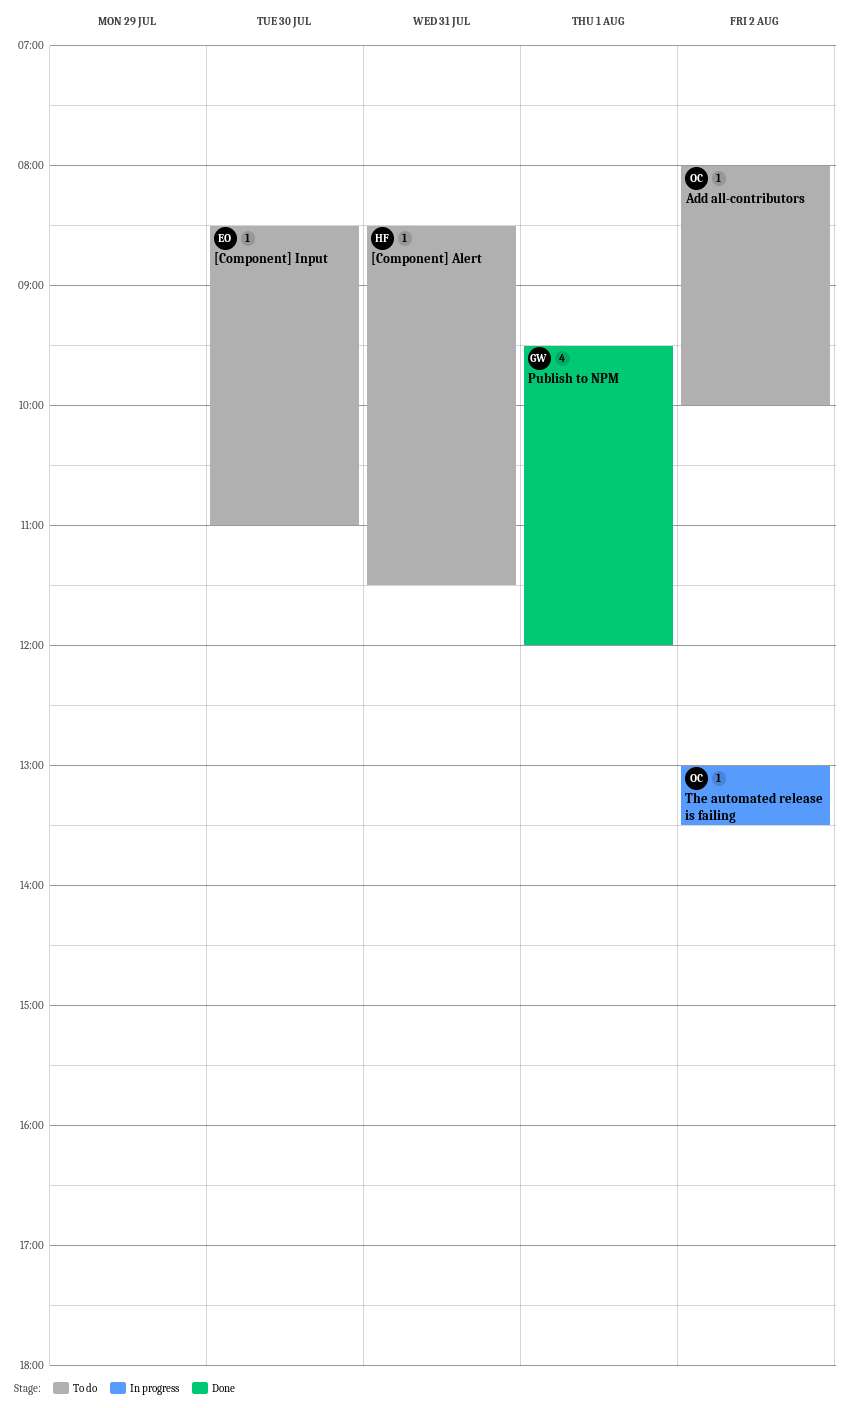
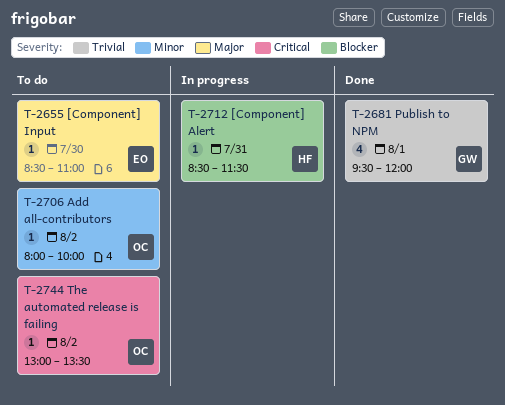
[Component] Alert, status: To do -> In progress
The automated release is failing, status: In progress -> To do

